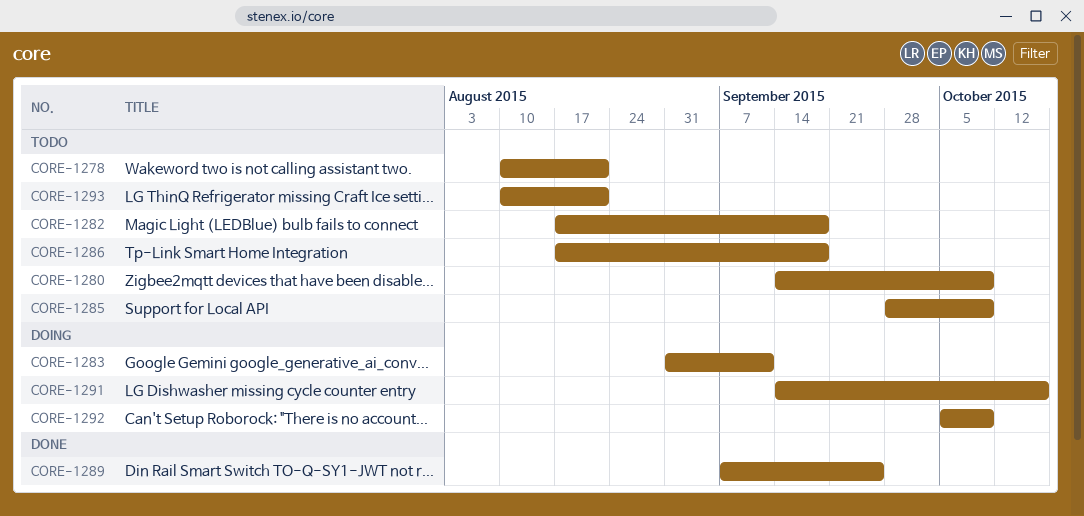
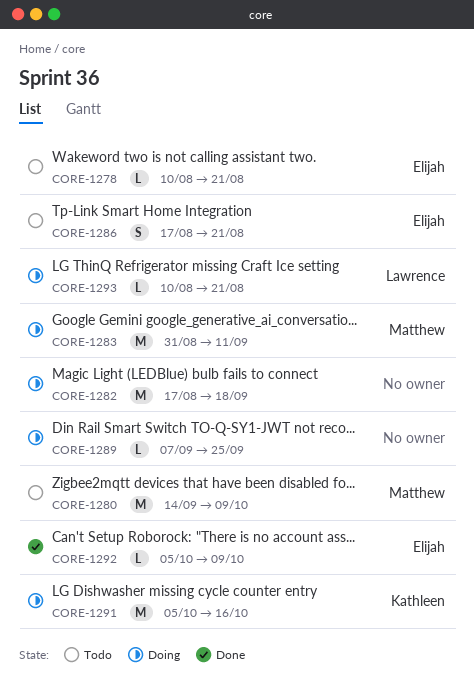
CORE-1282, status: Todo -> Doing
CORE-1285: present -> none
CORE-1286, due: Sep 18 -> Aug 21
CORE-1289, status: Done -> Doing
CORE-1291, start: Sep 14 -> Oct 5
CORE-1292, status: Doing -> Done
CORE-1293, status: Todo -> Doing

